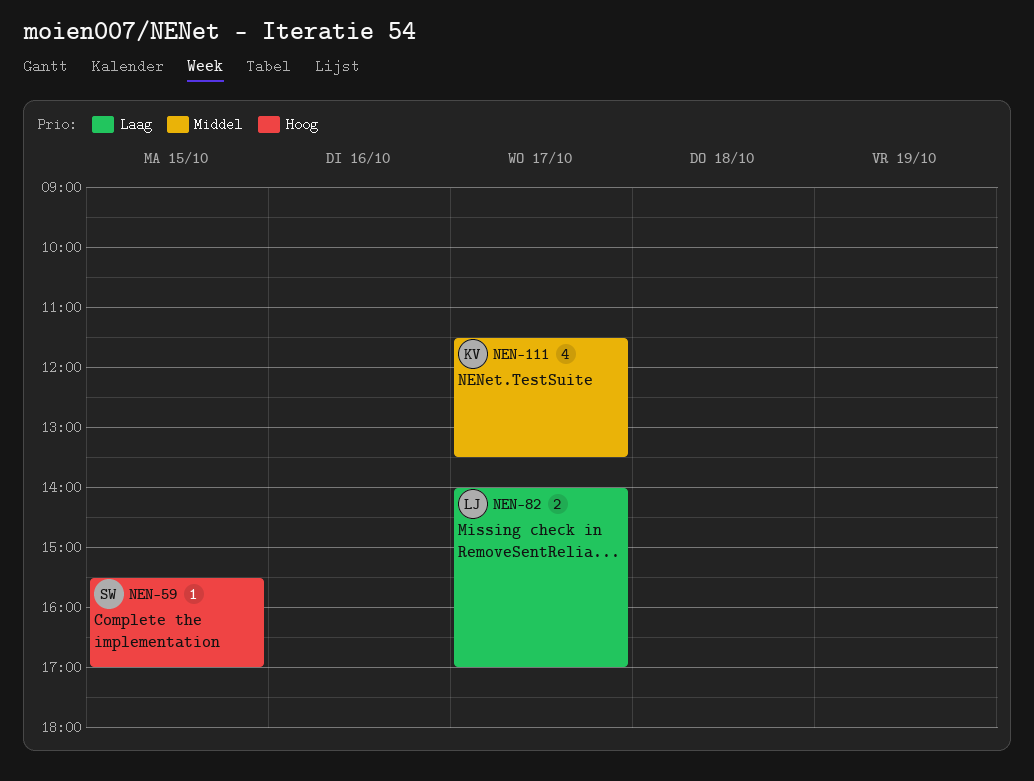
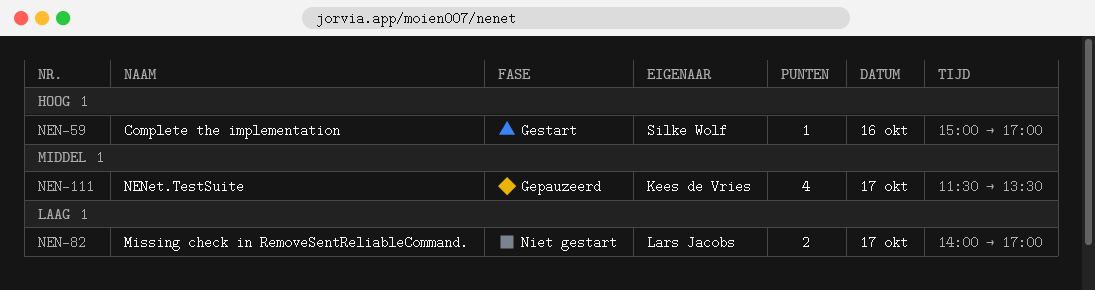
NEN-59, day: Oct 15 -> Oct 16
NEN-59, begins: 15:30 -> 15:00

